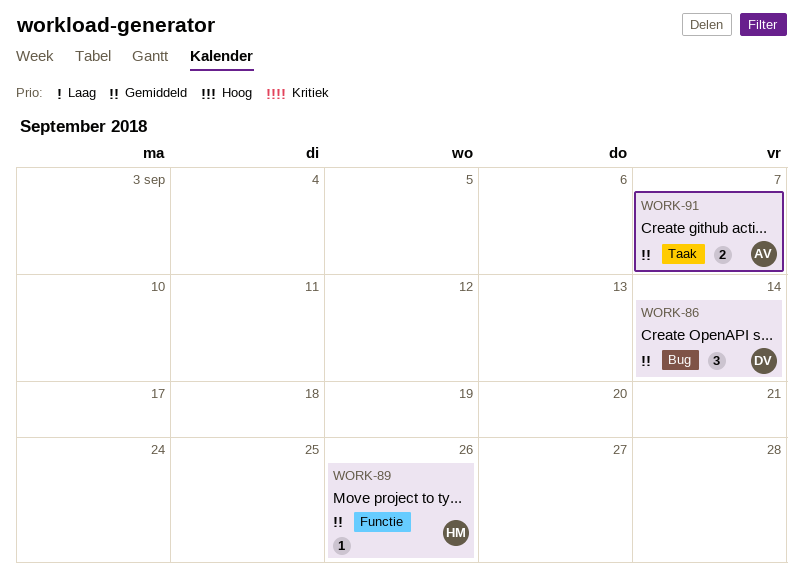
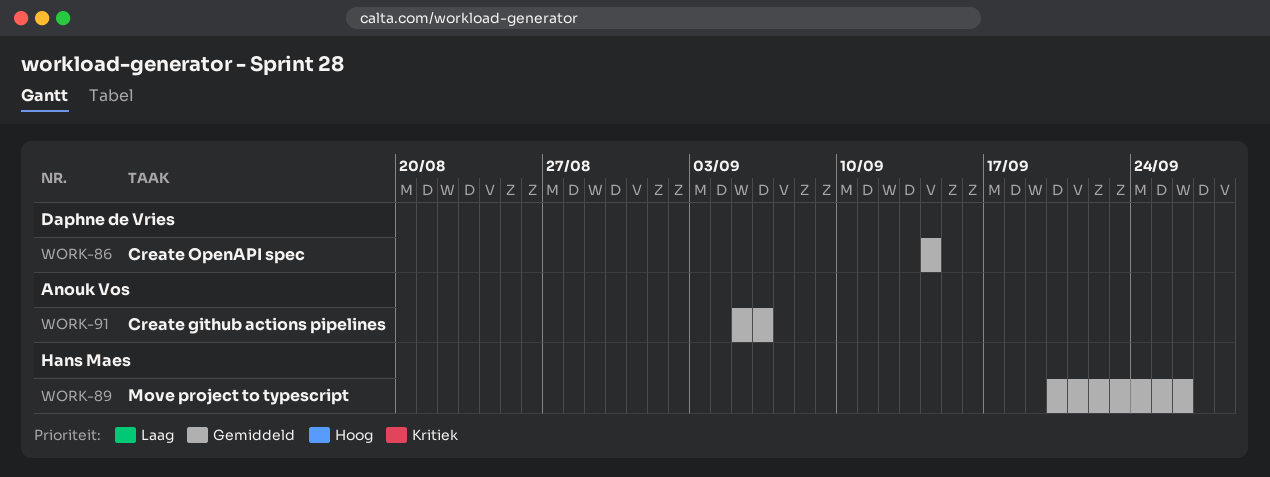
WORK-91, due: Sep 7 -> Sep 6

